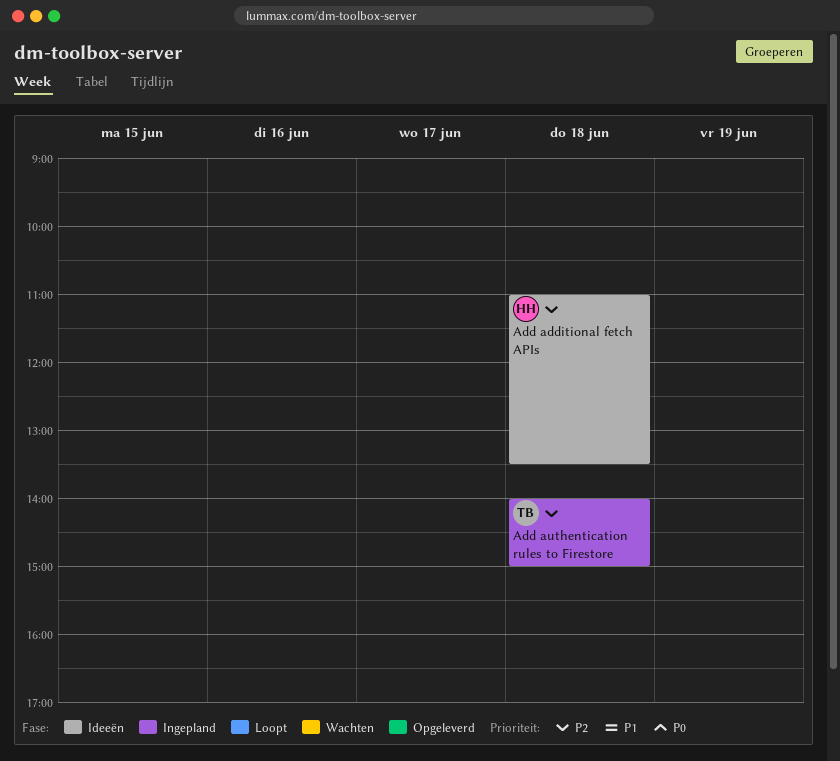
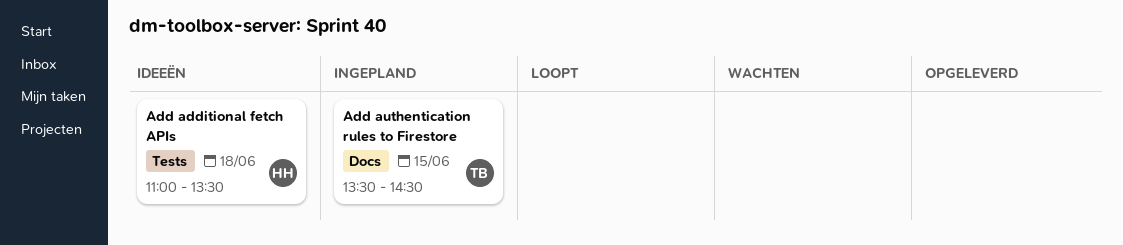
Add authentication rules to Firestore, day: Jun 18 -> Jun 15
Add authentication rules to Firestore, begins: 14:00 -> 13:30
Add authentication rules to Firestore, ends: 15:00 -> 14:30

